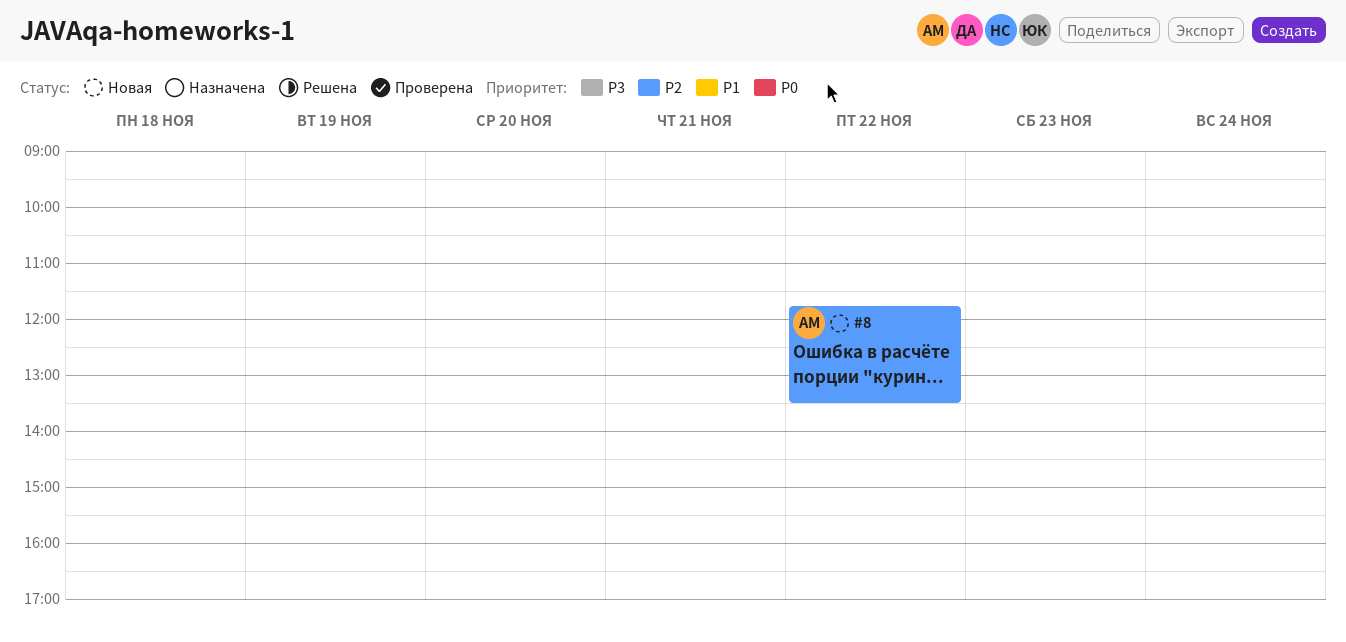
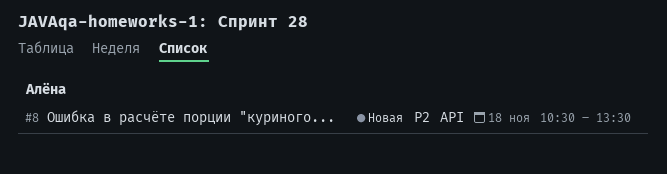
#8, day: Nov 22 -> Nov 18
#8, begins: 11:45 -> 10:30

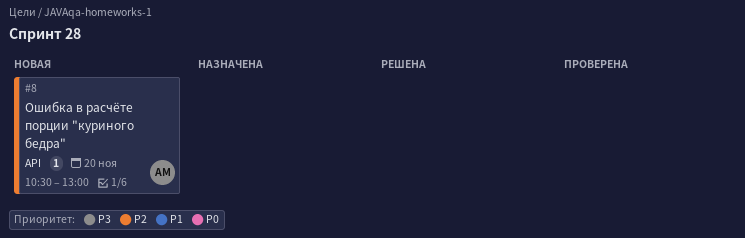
#8, day: Nov 18 -> Nov 20
#8, ends: 13:30 -> 13:00

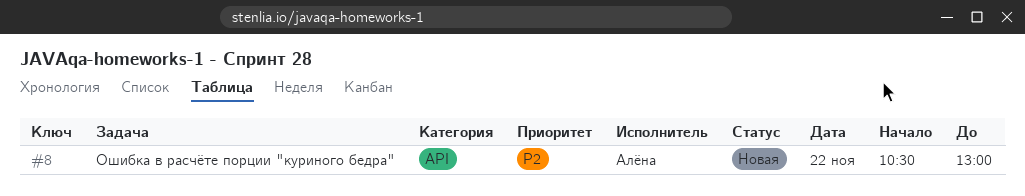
#8, day: Nov 20 -> Nov 22

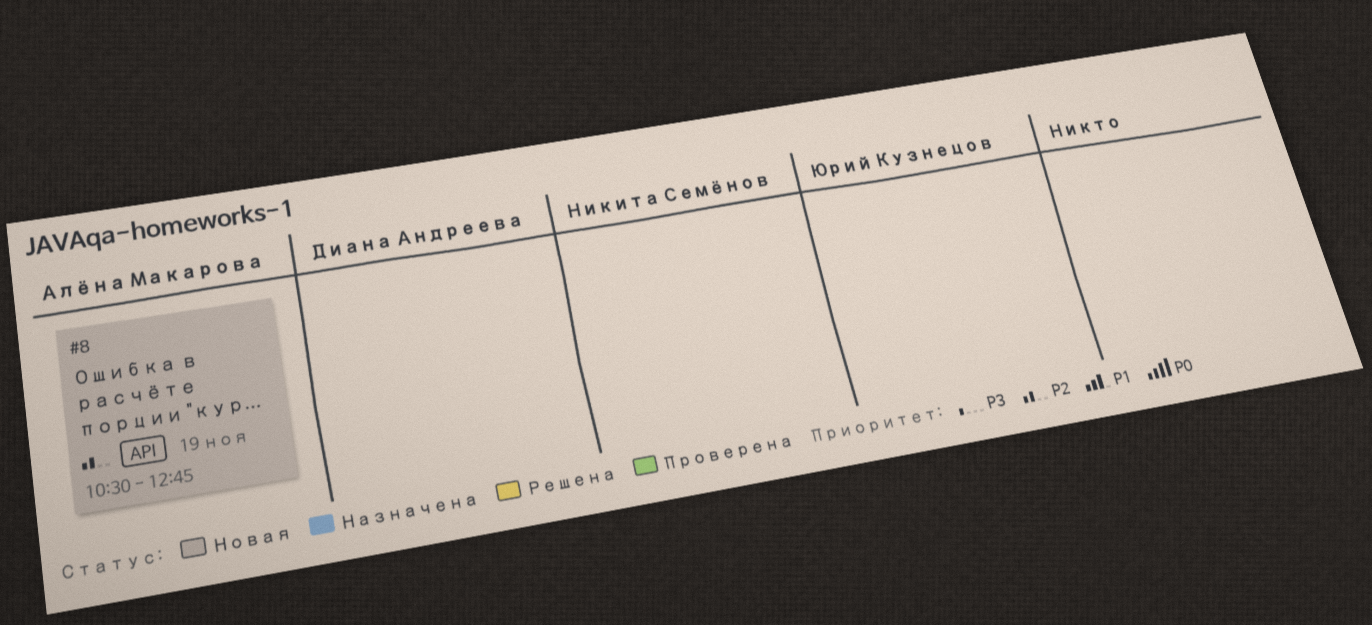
#8, day: Nov 22 -> Nov 19
#8, ends: 13:00 -> 12:45

